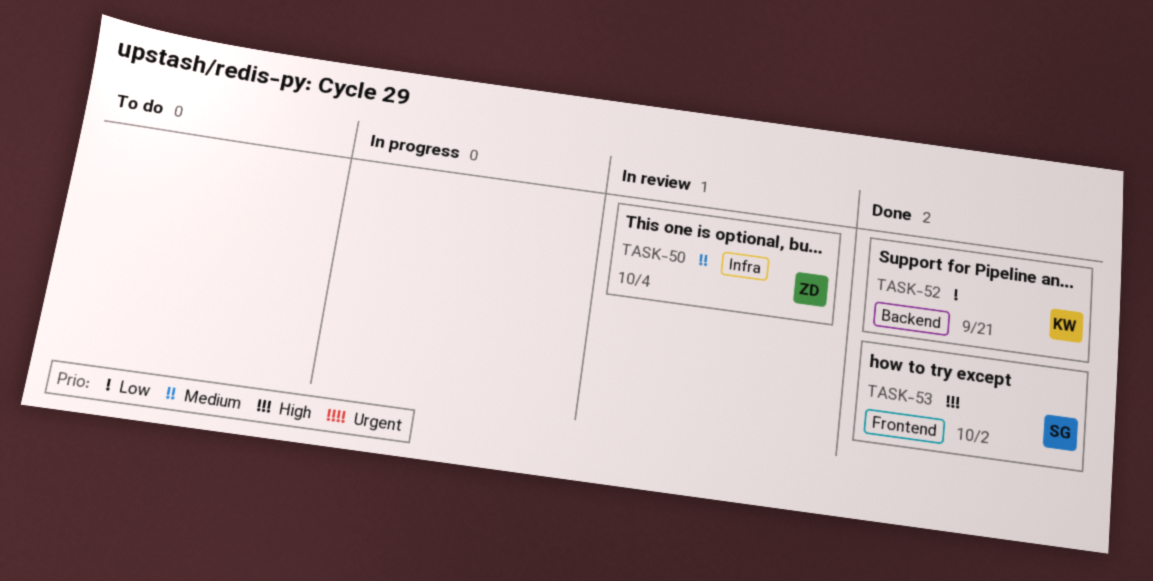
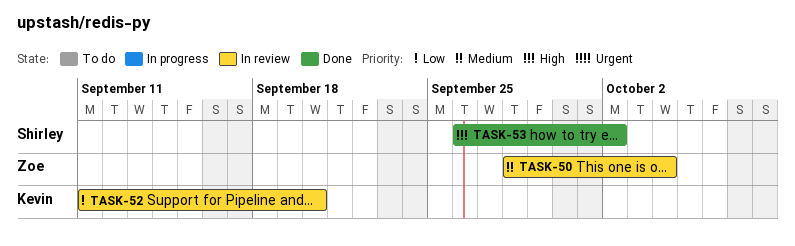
TASK-52, status: Done -> In review
TASK-52, due: Sep 21 -> Sep 20

